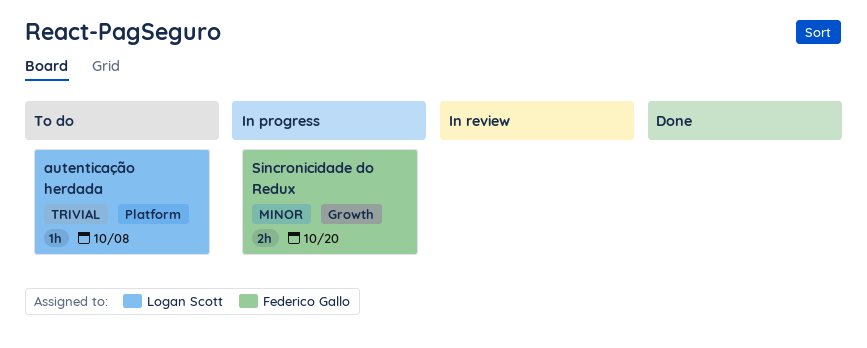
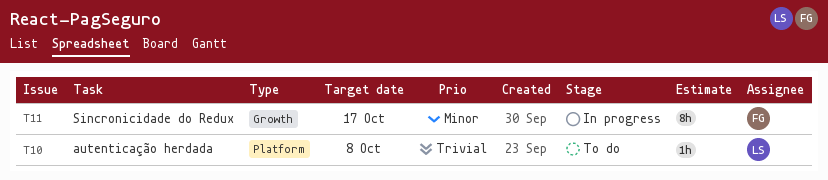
Sincronicidade do Redux, estimate: 2h -> 8h
Sincronicidade do Redux, due: Oct 20 -> Oct 17

